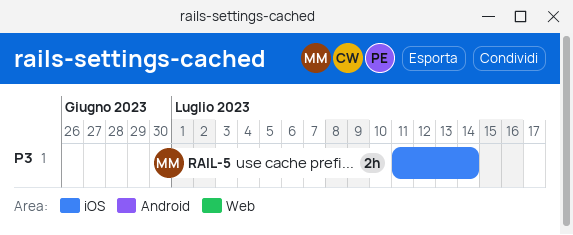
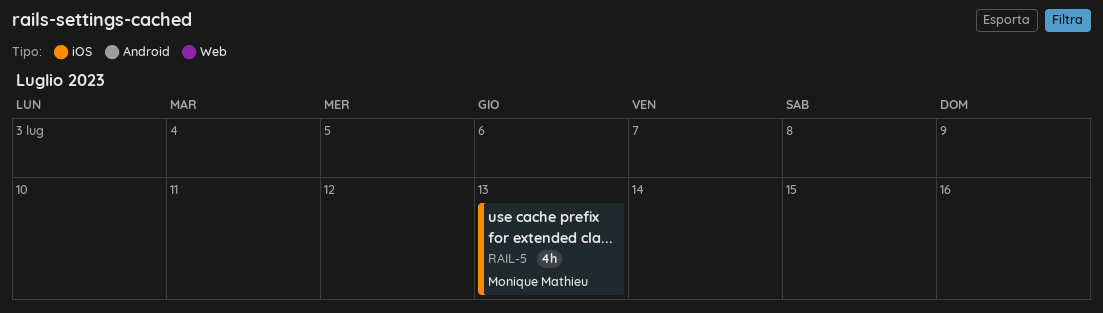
RAIL-5, estimate: 2h -> 4h
RAIL-5, due: Jul 14 -> Jul 13

